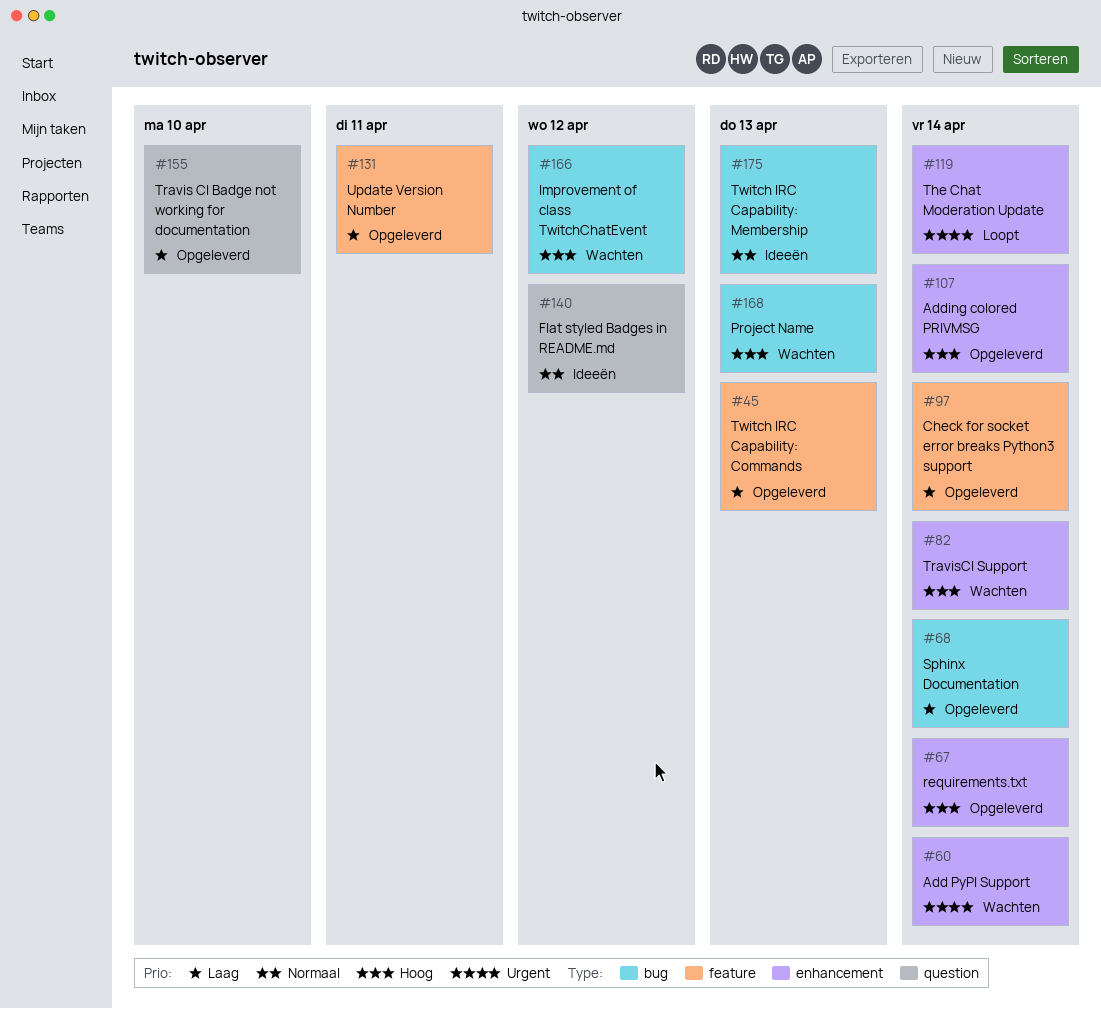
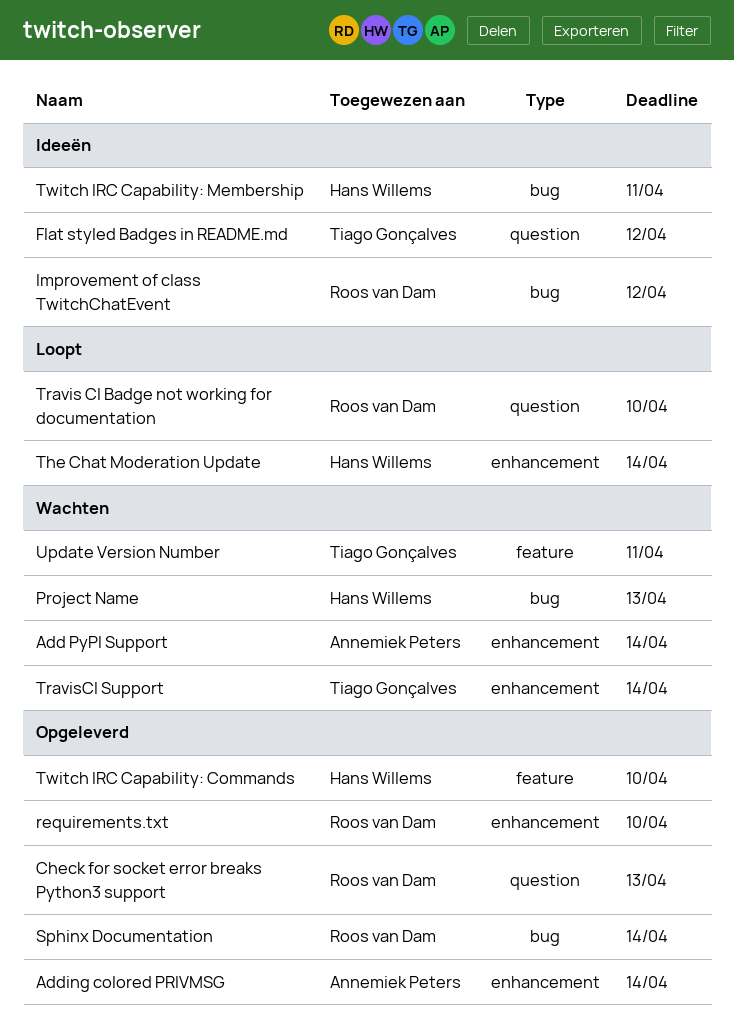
Check for socket error breaks Python3 support, label: feature -> question
Check for socket error breaks Python3 support, due: Apr 14 -> Apr 13
Improvement of class TwitchChatEvent, status: Wachten -> Ideeën
requirements.txt, due: Apr 14 -> Apr 10
Travis CI Badge not working for documentation, status: Opgeleverd -> Loopt
Twitch IRC Capability: Commands, due: Apr 13 -> Apr 10
Twitch IRC Capability: Membership, due: Apr 13 -> Apr 11
Update Version Number, status: Opgeleverd -> Wachten

